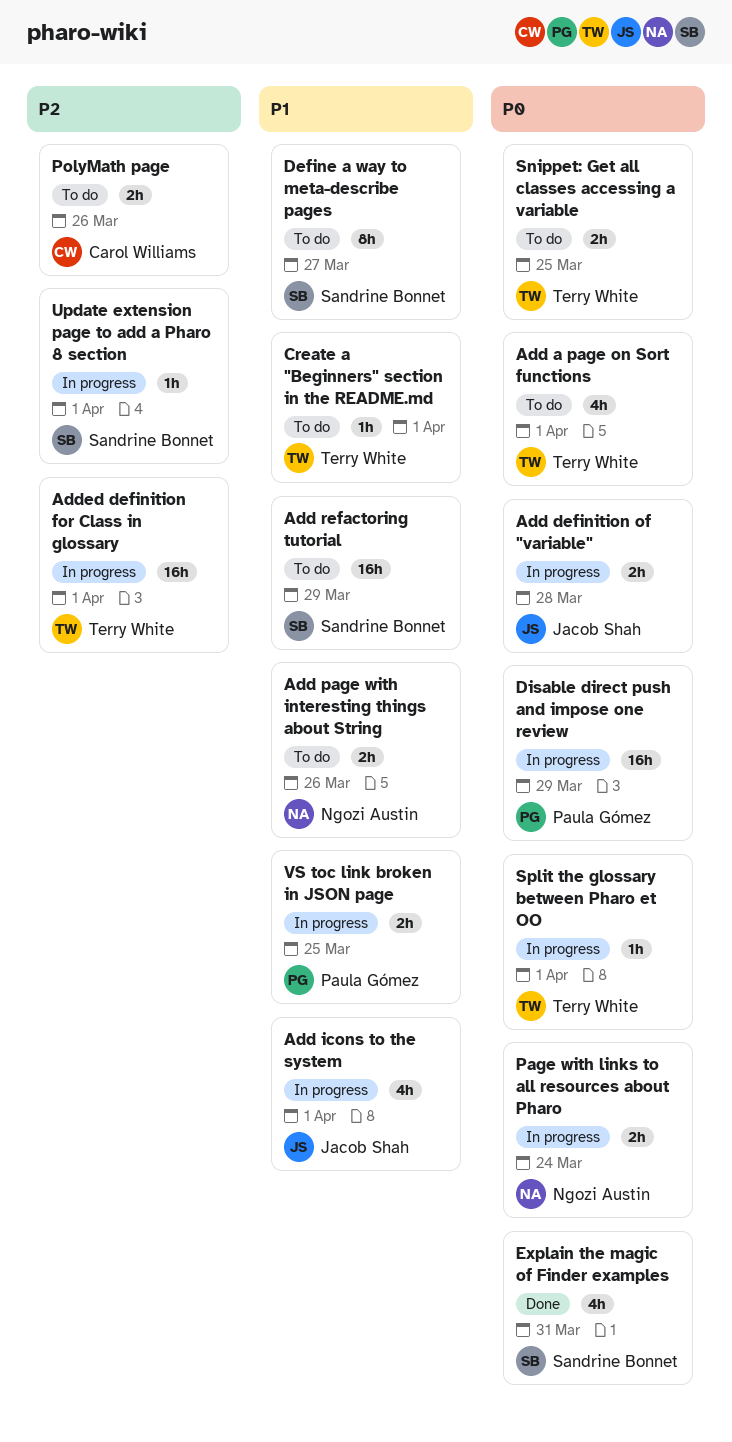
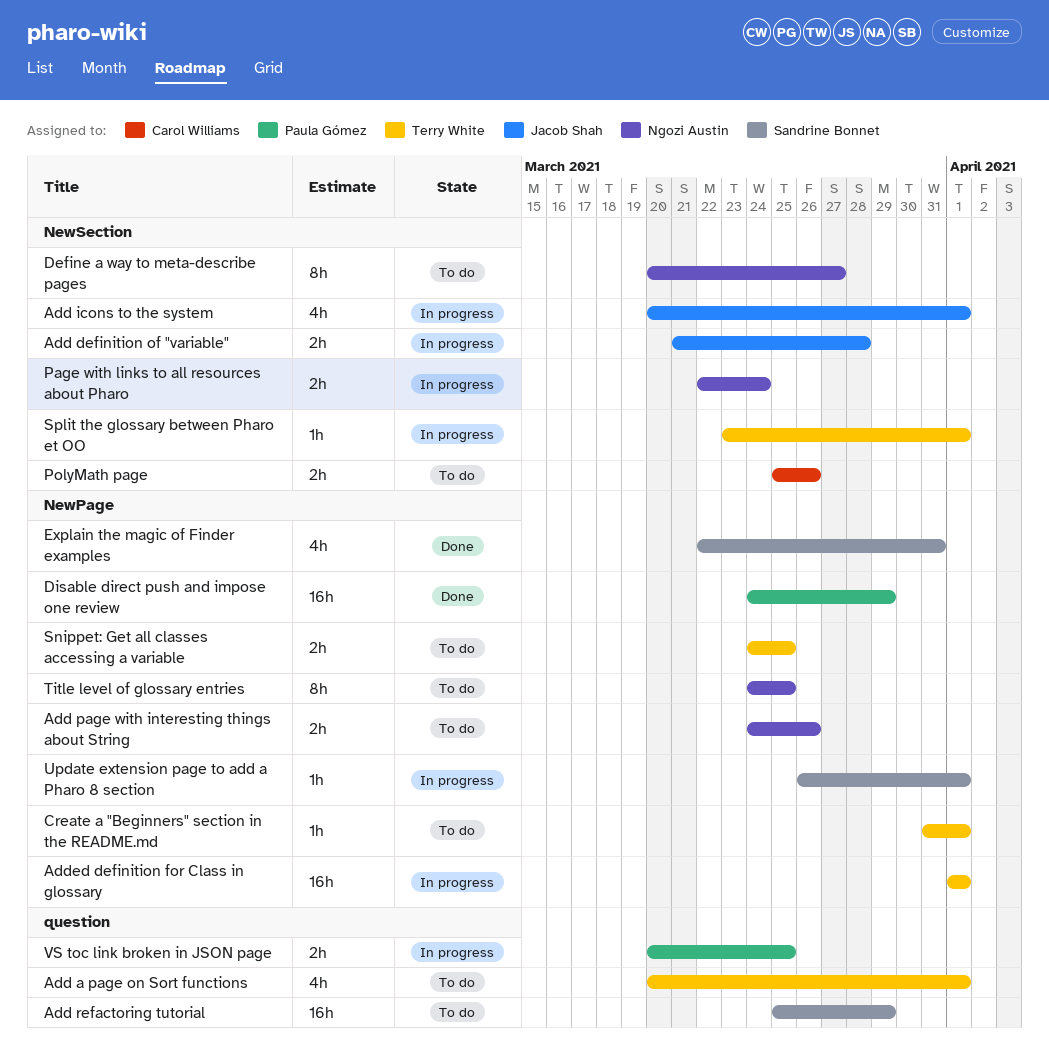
Define a way to meta-describe pages, owner: Sandrine Bonnet -> Ngozi Austin
Disable direct push and impose one review, status: In progress -> Done
Title level of glossary entries: none -> present

